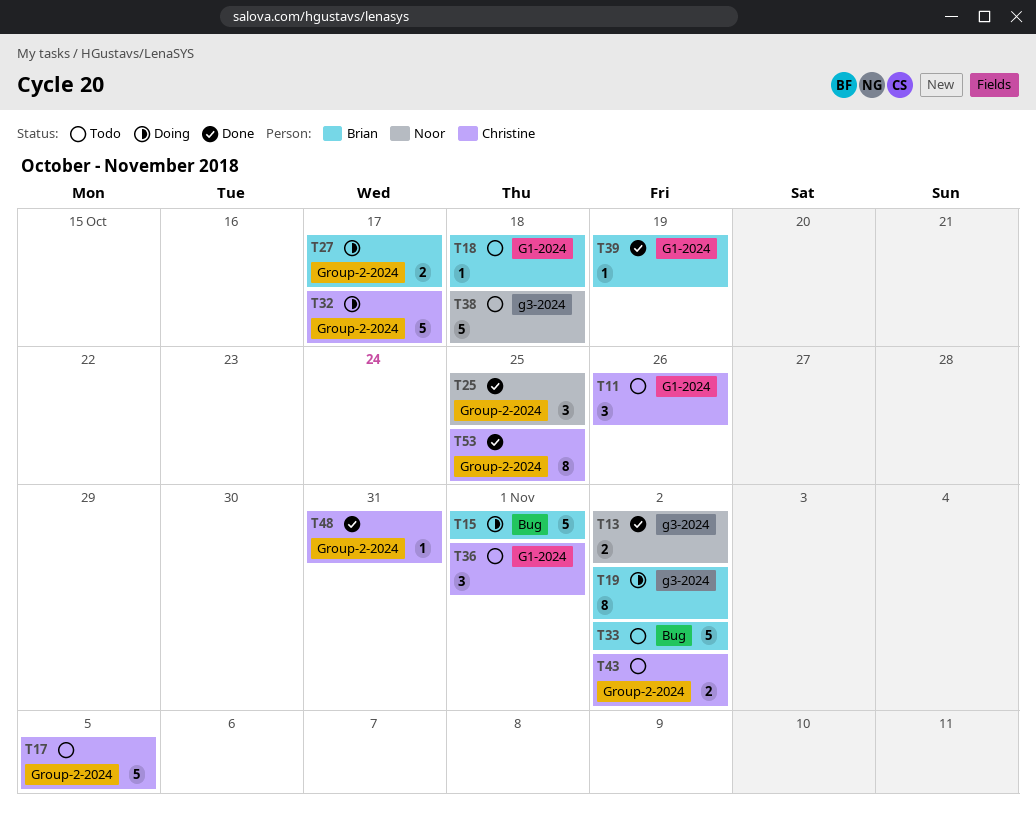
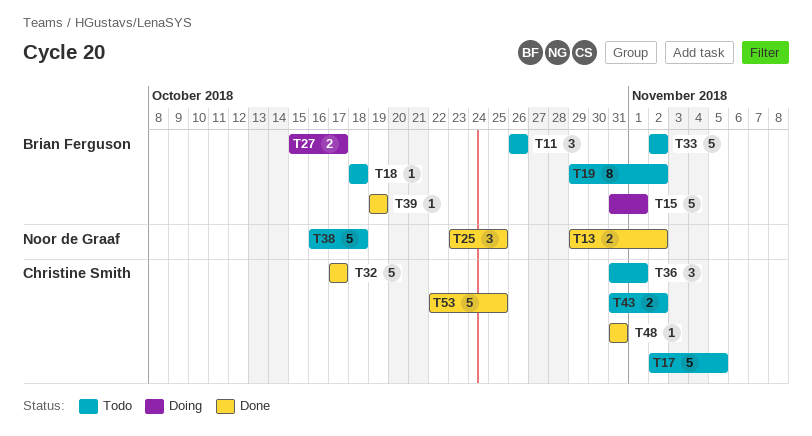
T11, owner: Christine Smith -> Brian Ferguson
T19, status: Doing -> Todo
T32, status: Doing -> Done
T53, estimate: 8 -> 5

